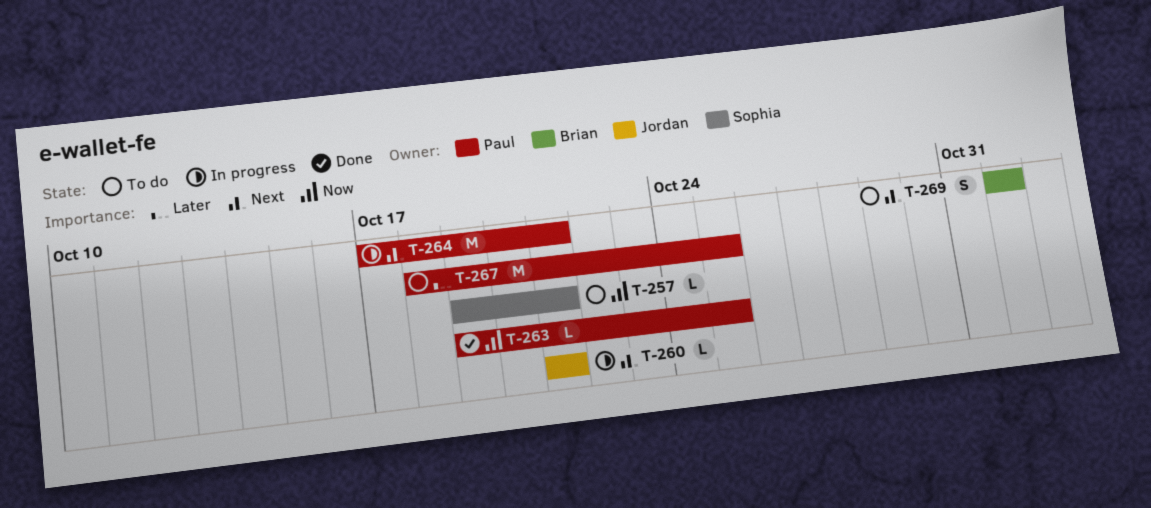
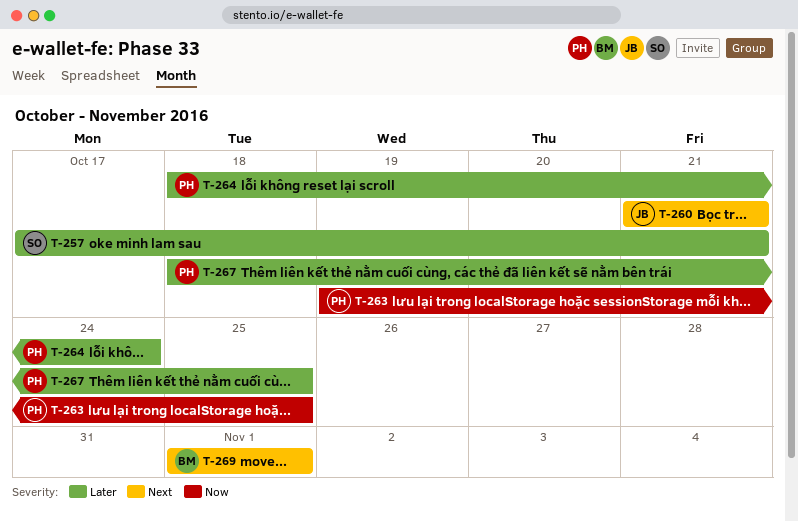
T-257, priority: Now -> Later
T-257, start: Oct 19 -> Oct 17
T-264, priority: Next -> Later
T-264, start: Oct 17 -> Oct 18
T-264, due: Oct 21 -> Oct 24

